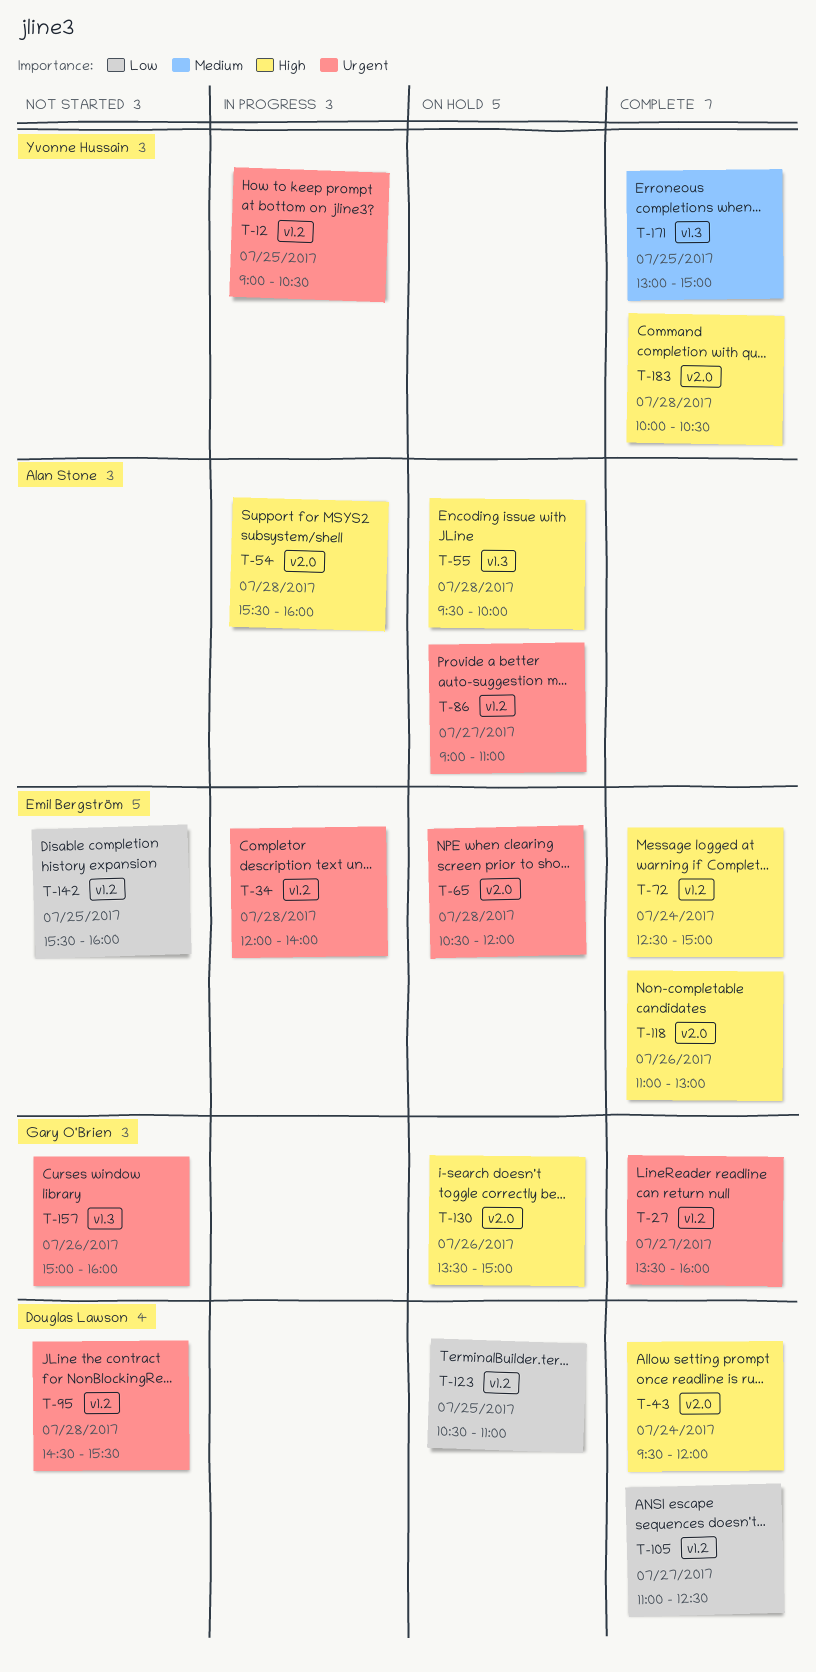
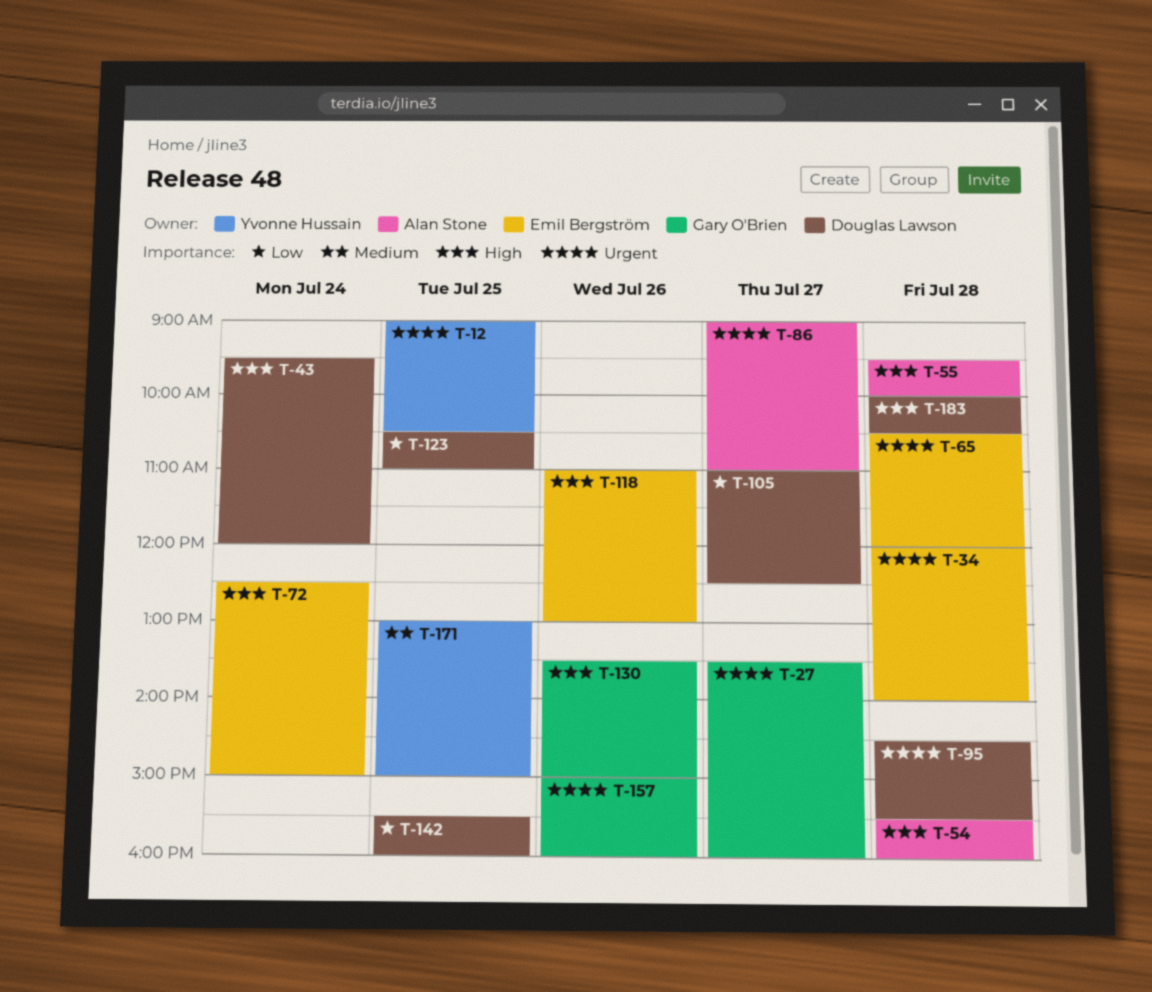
T-142, owner: Emil Bergström -> Douglas Lawson
T-183, owner: Yvonne Hussain -> Douglas Lawson

